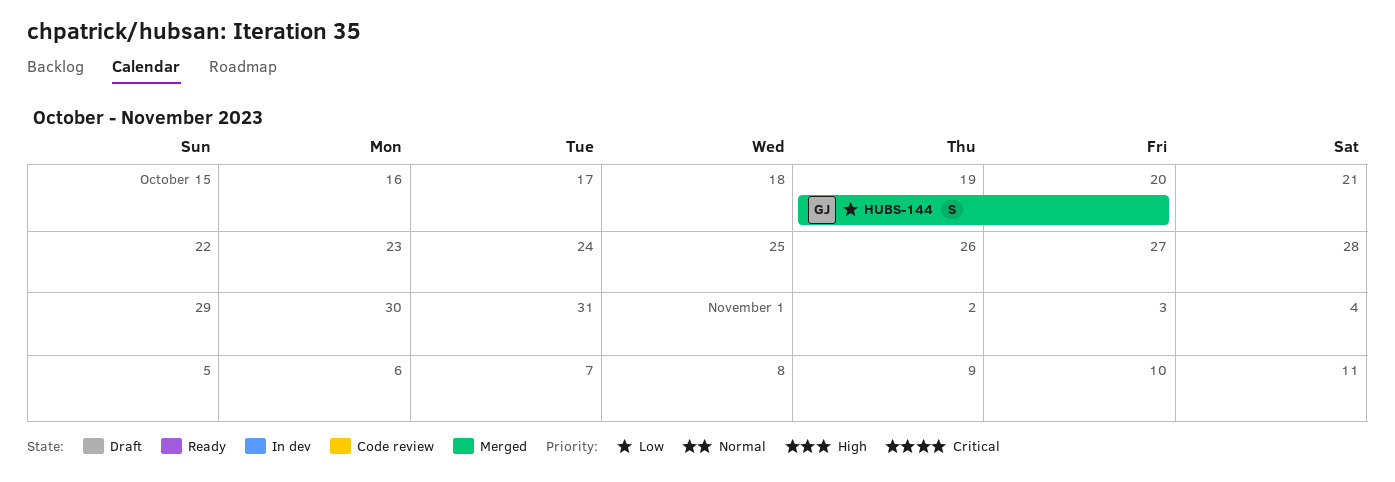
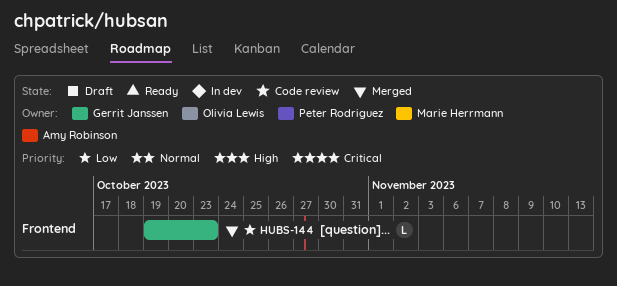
HUBS-144, estimate: S -> L
HUBS-144, due: Oct 20 -> Oct 23

